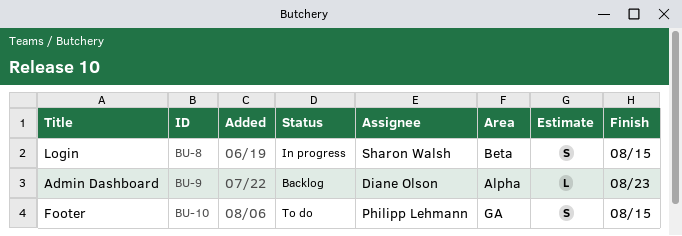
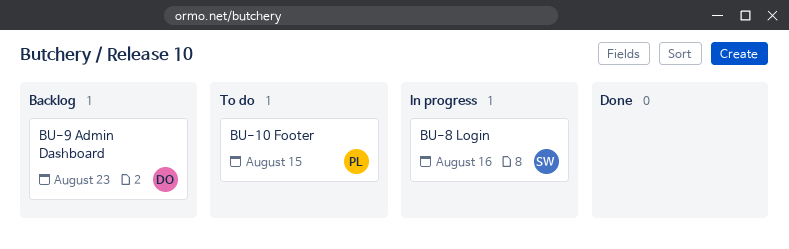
BU-8, due: Aug 15 -> Aug 16

